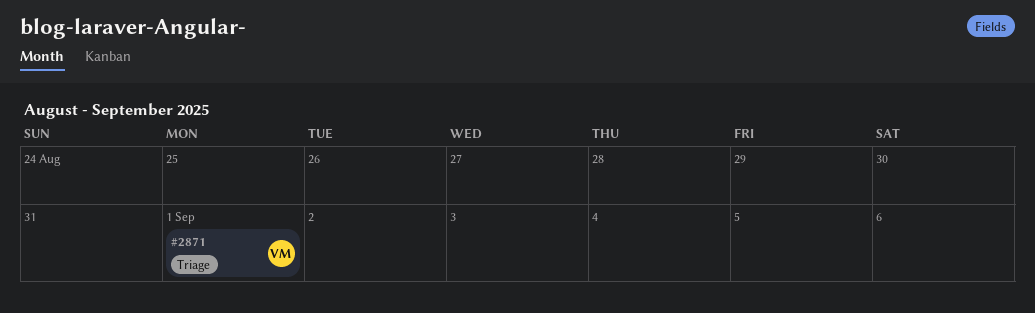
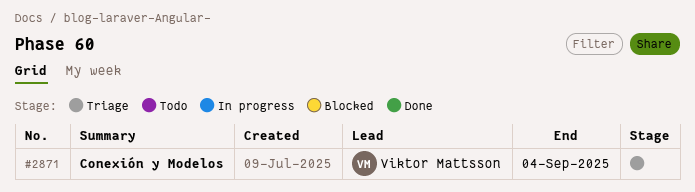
#2871, due: Sep 1 -> Sep 4

